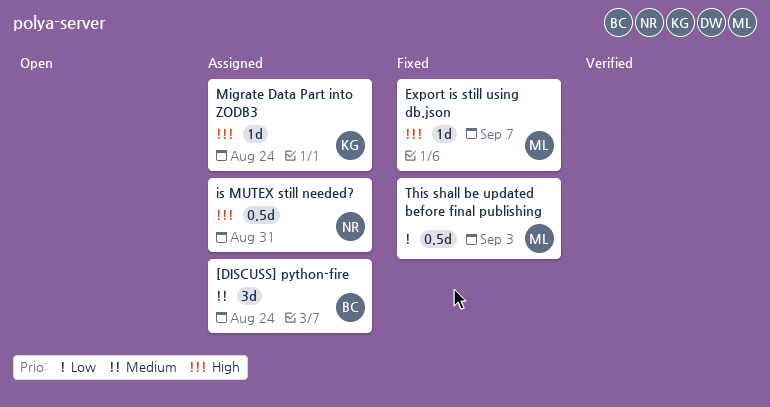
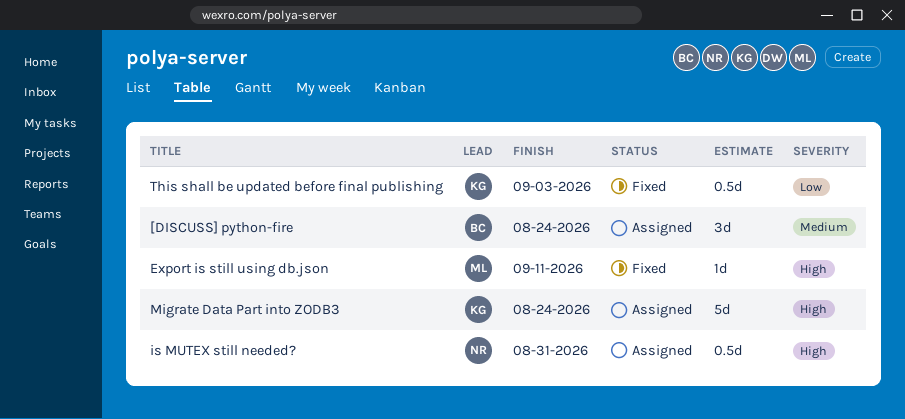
Export is still using db.json, due: Sep 7 -> Sep 11
Migrate Data Part into ZODB3, estimate: 1d -> 5d
This shall be updated before final publishing, owner: ML -> KG

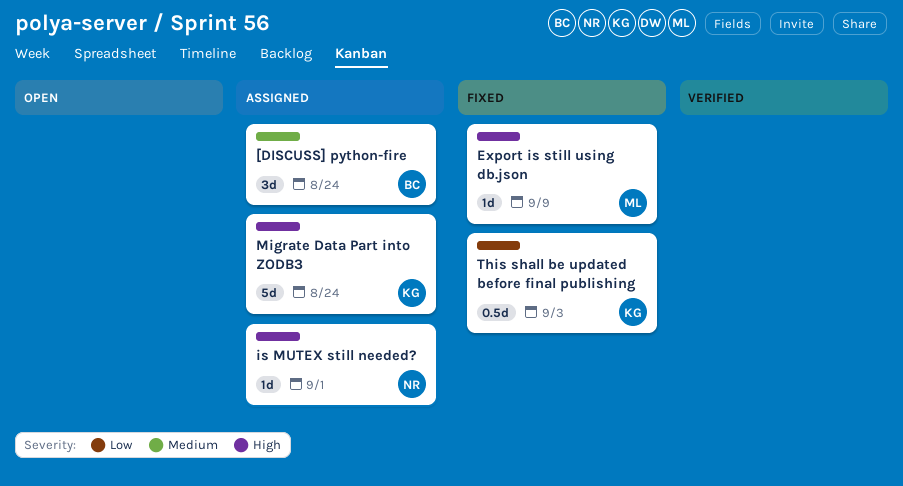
Export is still using db.json, due: Sep 11 -> Sep 9
is MUTEX still needed?, estimate: 0.5d -> 1d
is MUTEX still needed?, due: Aug 31 -> Sep 1

